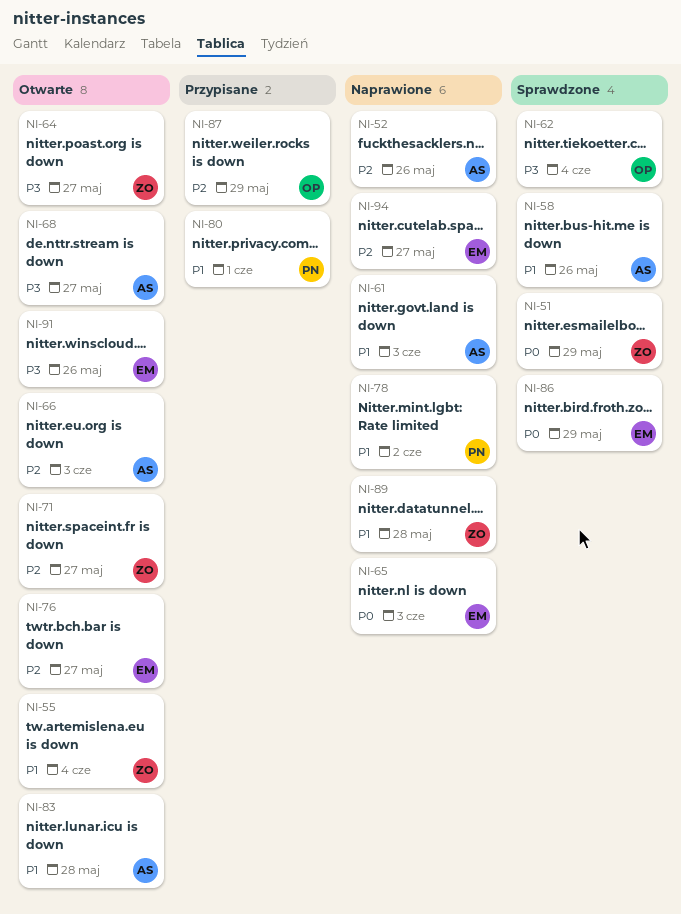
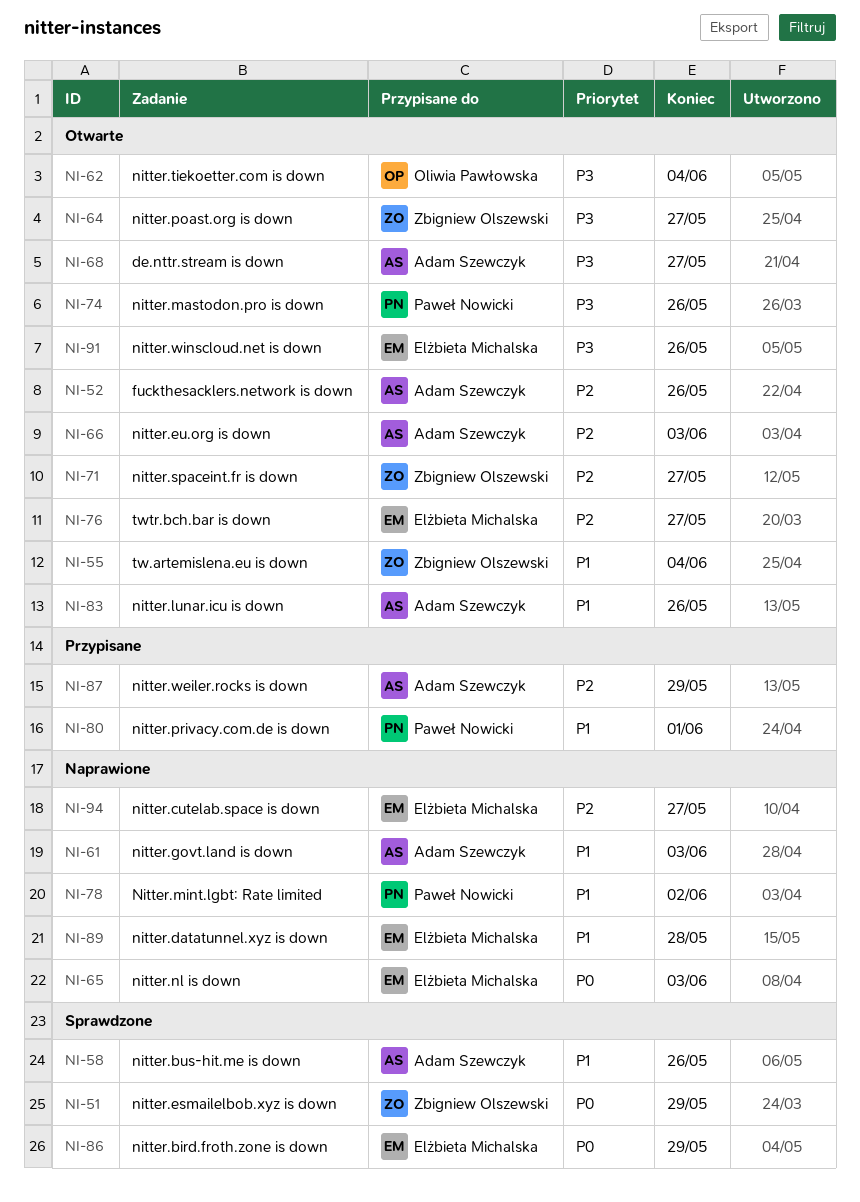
NI-52, status: Naprawione -> Otwarte
NI-62, status: Sprawdzone -> Otwarte
NI-74: none -> present
NI-83, due: May 28 -> May 26
NI-87, owner: Oliwia Pawłowska -> Adam Szewczyk
NI-89, owner: Zbigniew Olszewski -> Elżbieta Michalska

